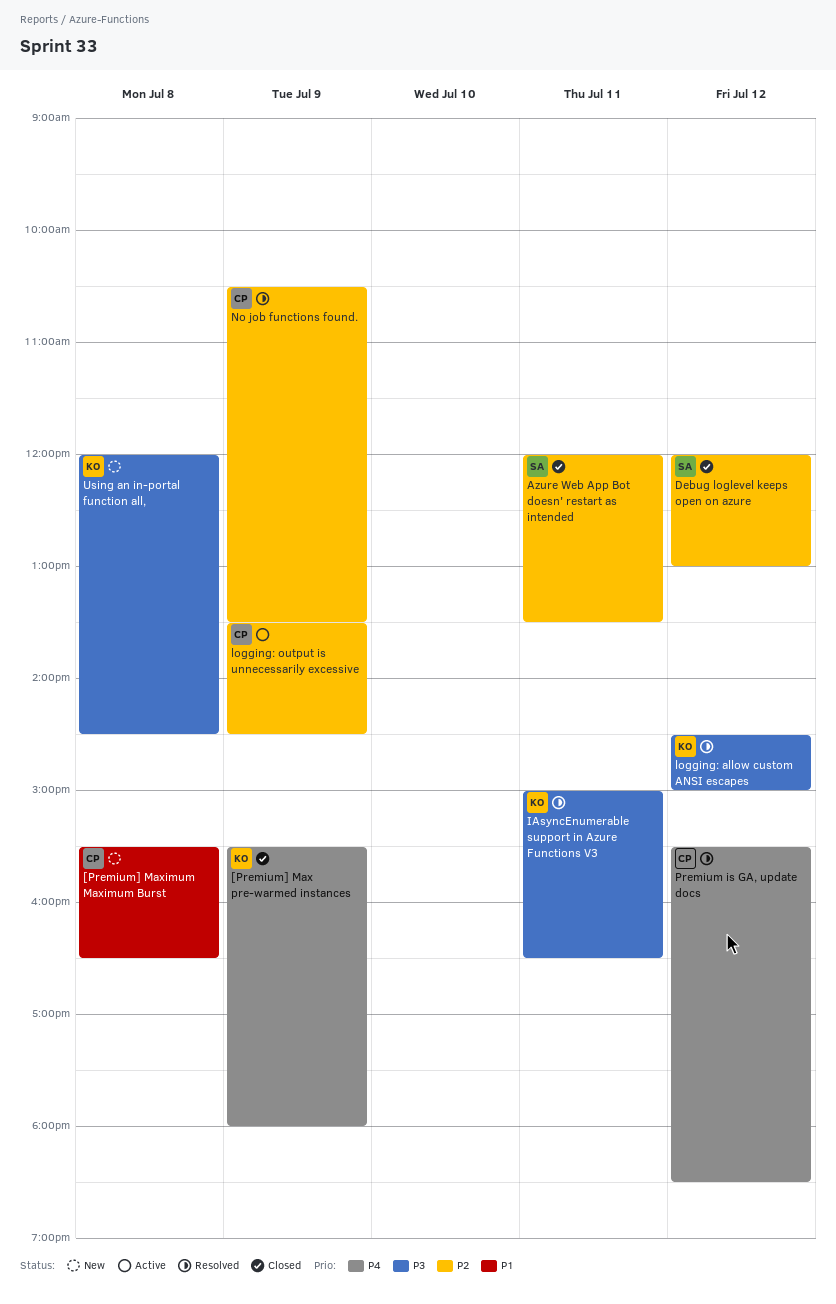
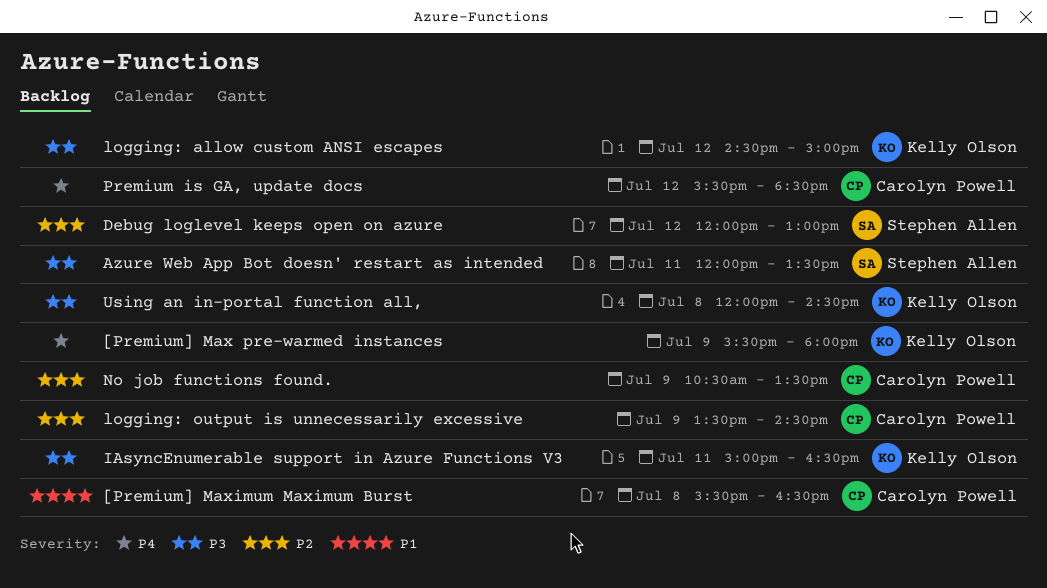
Azure Web App Bot doesn' restart as intended, priority: P2 -> P3

